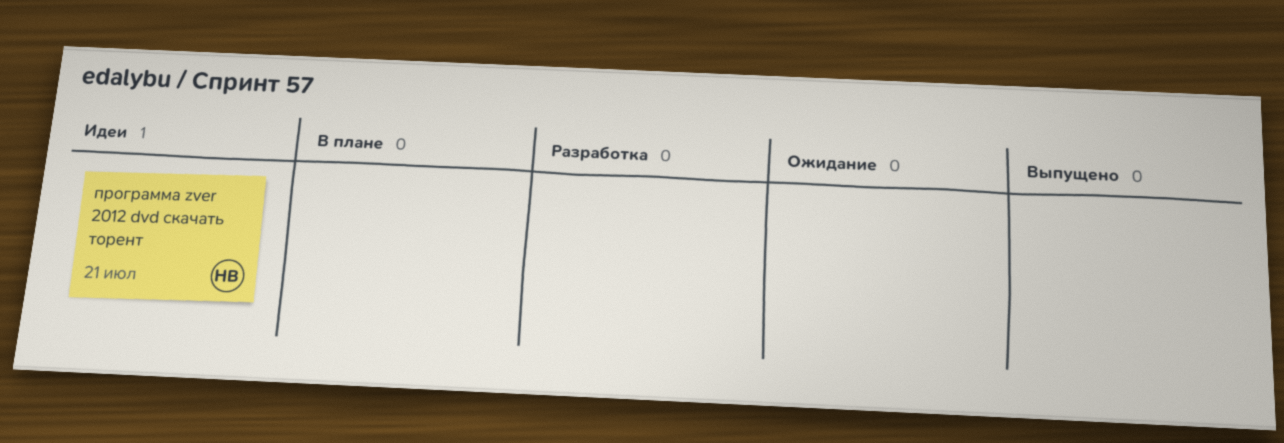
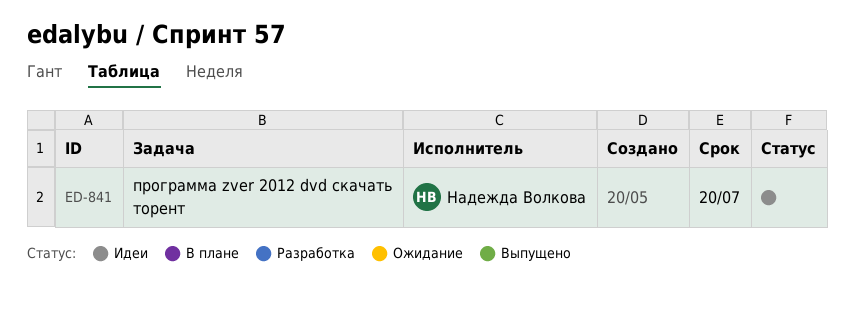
программа zver 2012 dvd скачать торент, due: Jul 21 -> Jul 20

